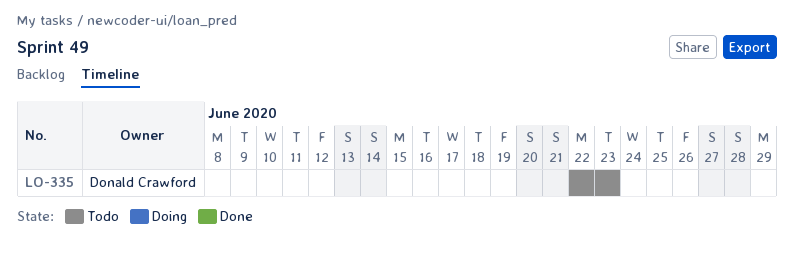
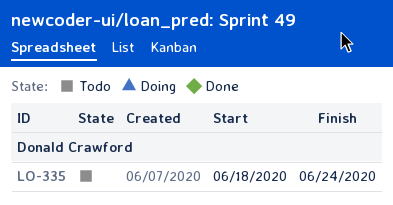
LO-335, start: Jun 22 -> Jun 18
LO-335, due: Jun 23 -> Jun 24

